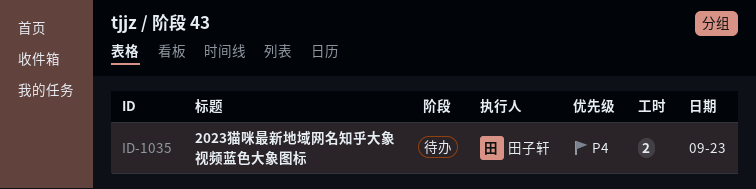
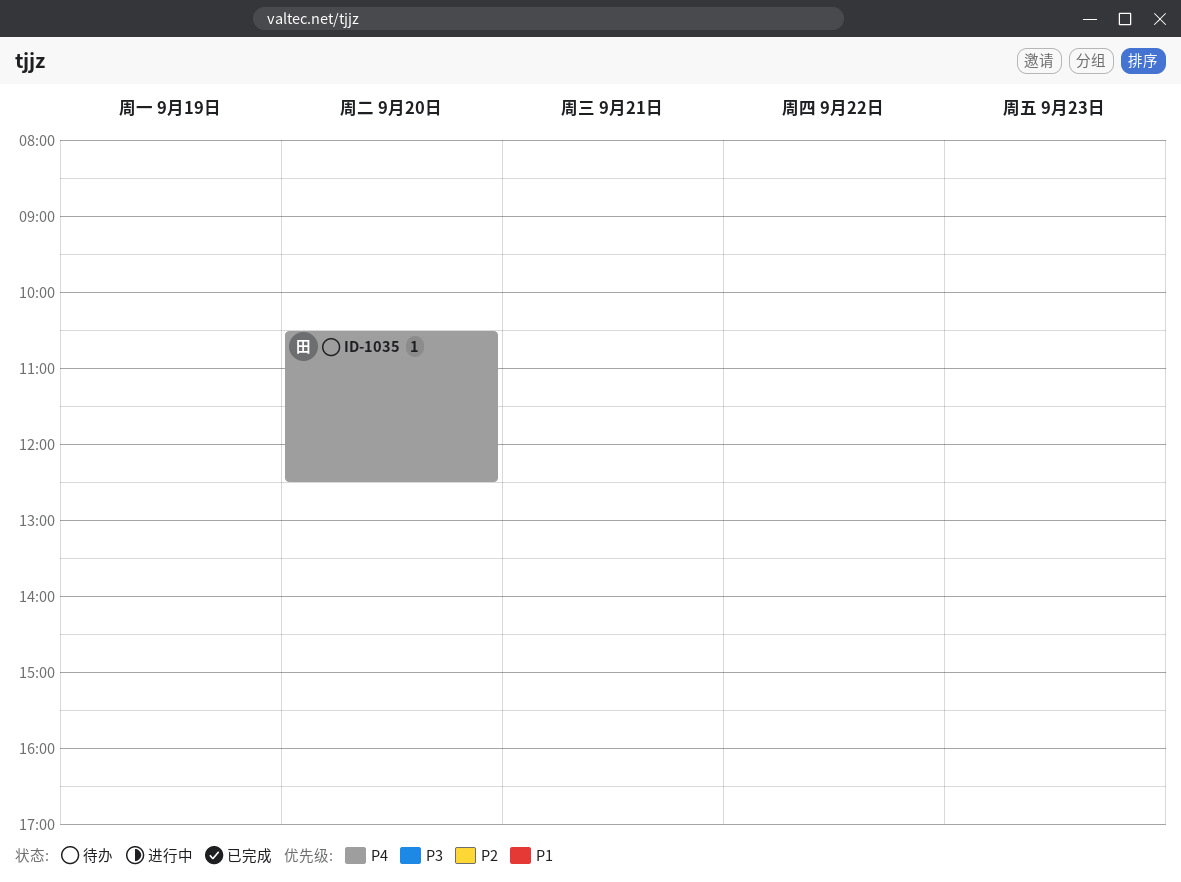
ID-1035, estimate: 2 -> 1
ID-1035, day: Sep 23 -> Sep 20

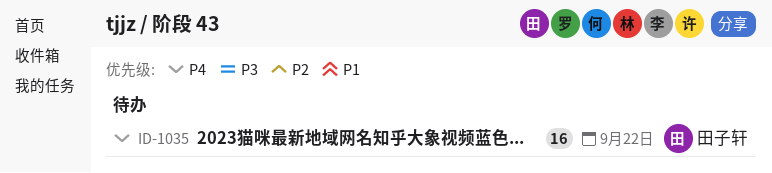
ID-1035, estimate: 1 -> 16
ID-1035, day: Sep 20 -> Sep 22

